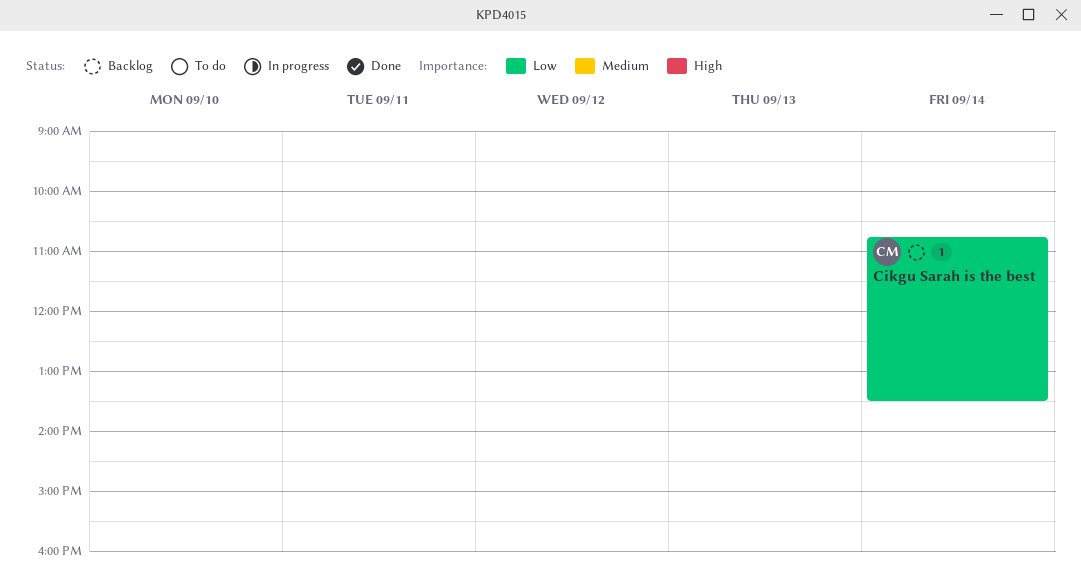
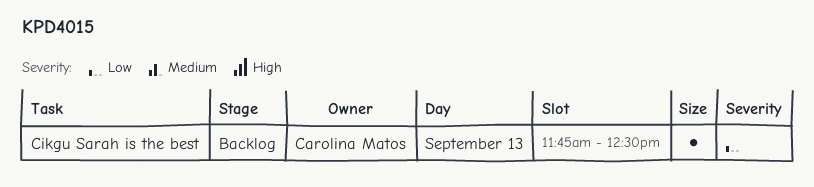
Cikgu Sarah is the best, day: Sep 14 -> Sep 13
Cikgu Sarah is the best, begins: 10:45 -> 11:45
Cikgu Sarah is the best, ends: 13:30 -> 12:30

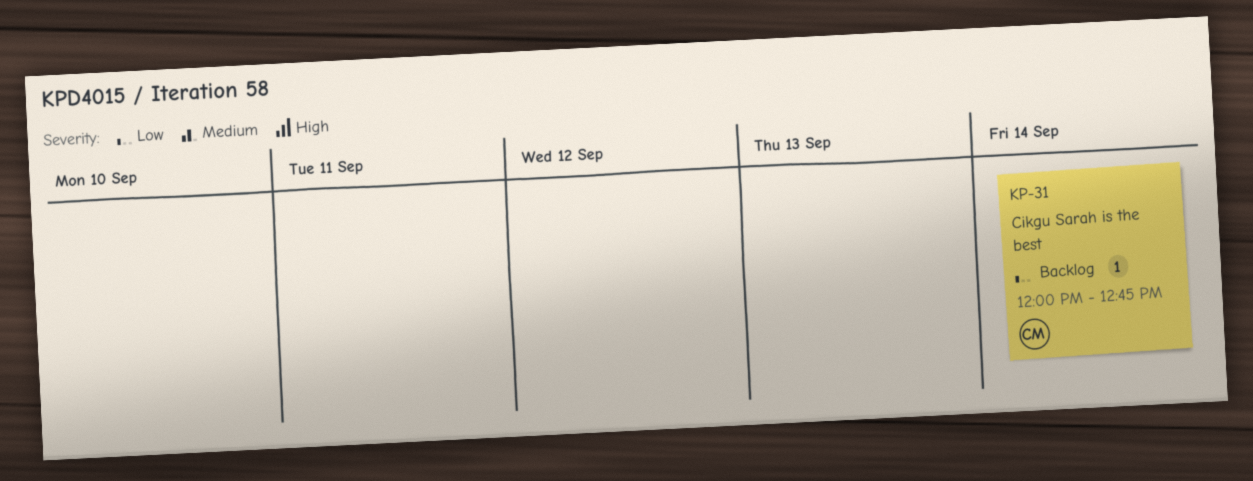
Cikgu Sarah is the best, day: Sep 13 -> Sep 14
Cikgu Sarah is the best, begins: 11:45 -> 12:00
Cikgu Sarah is the best, ends: 12:30 -> 12:45

